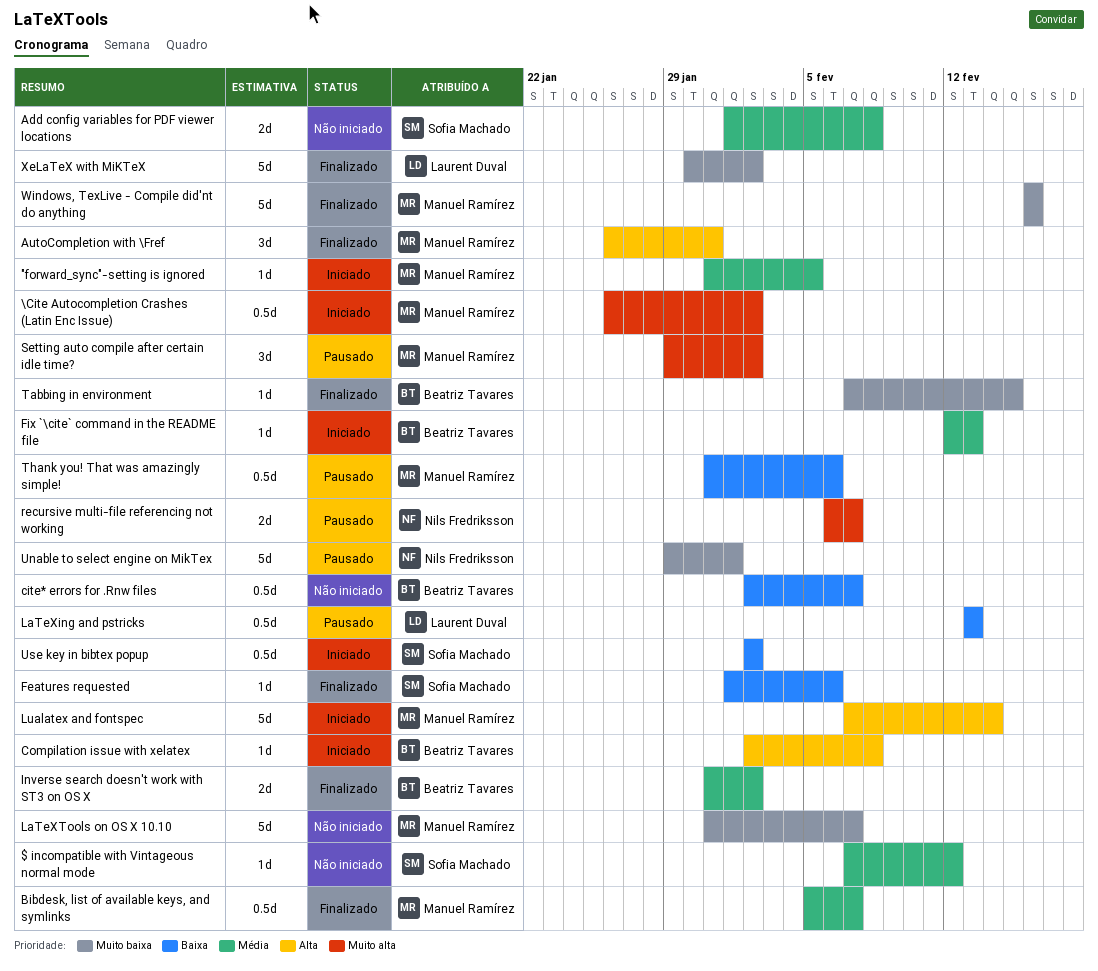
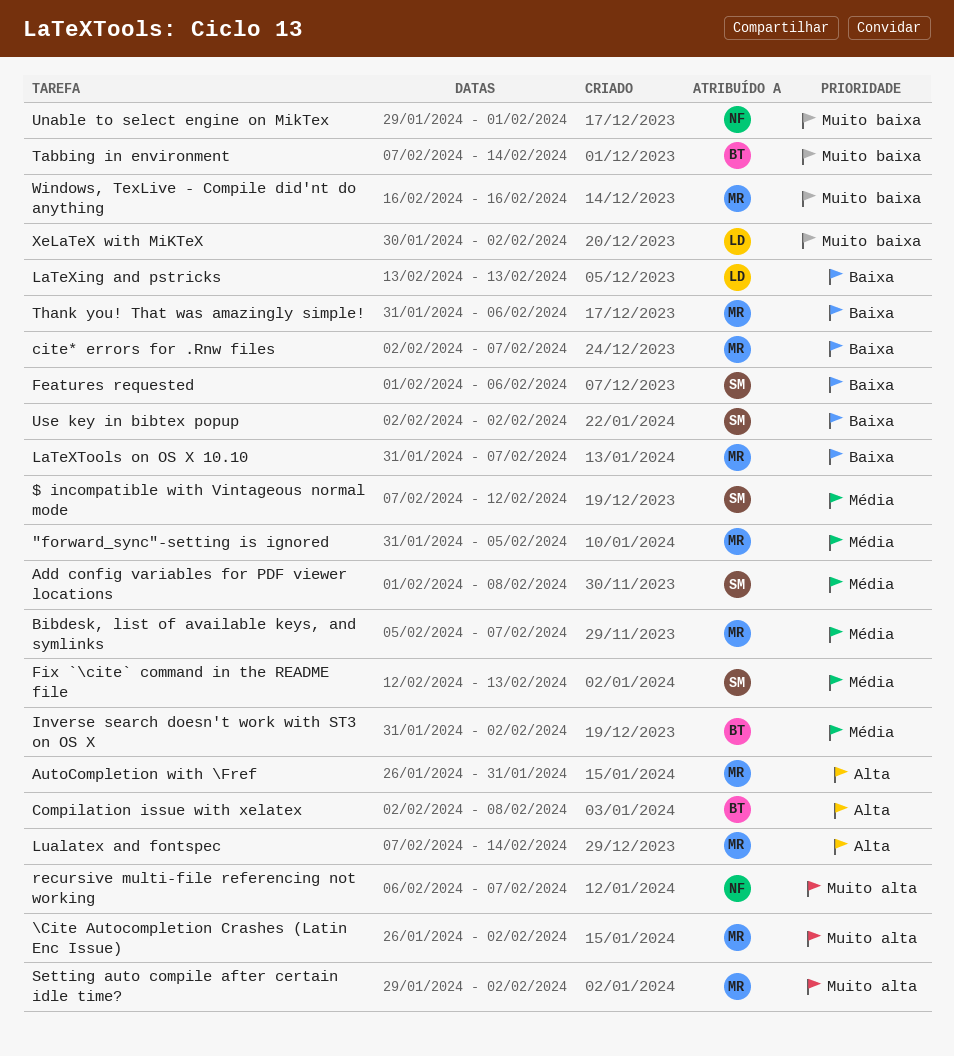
cite* errors for .Rnw files, owner: Beatriz Tavares -> Manuel Ramírez
Fix `\cite` command in the README file, owner: Beatriz Tavares -> Sofia Machado
LaTeXTools on OS X 10.10, priority: Muito baixa -> Baixa
Tabbing in environment, due: Feb 15 -> Feb 14

